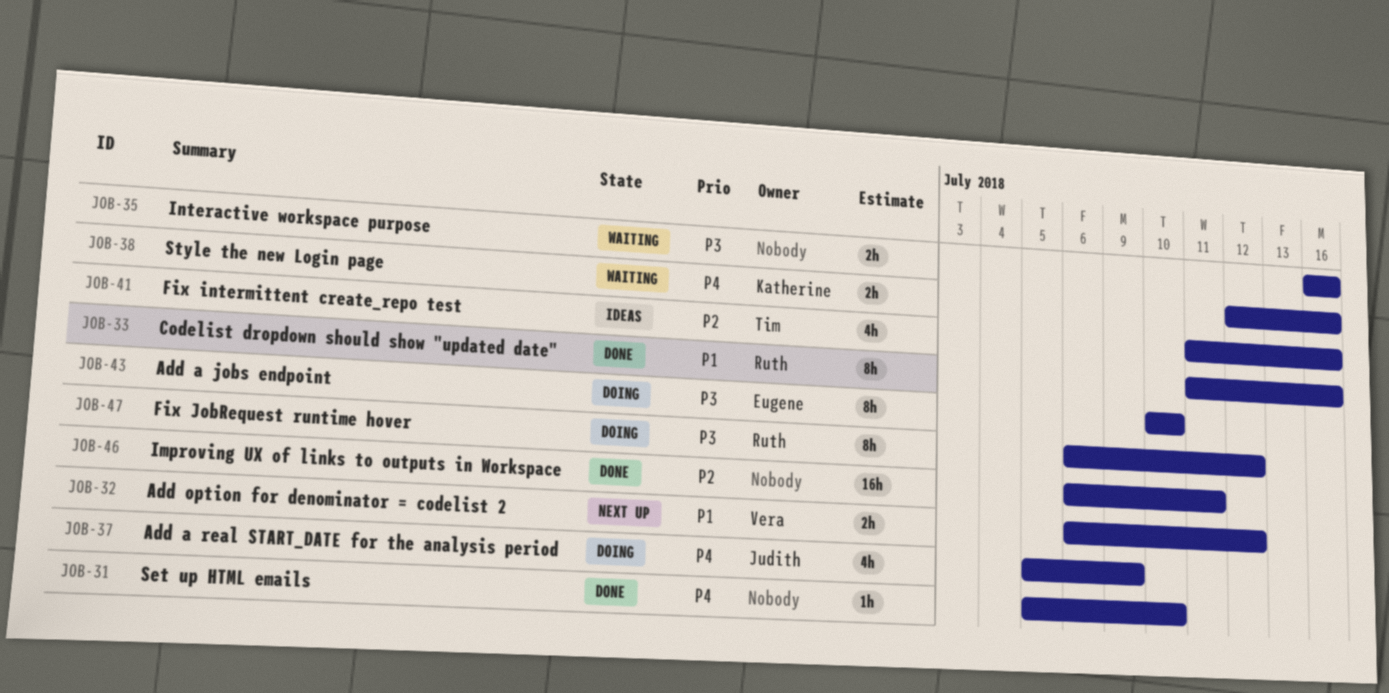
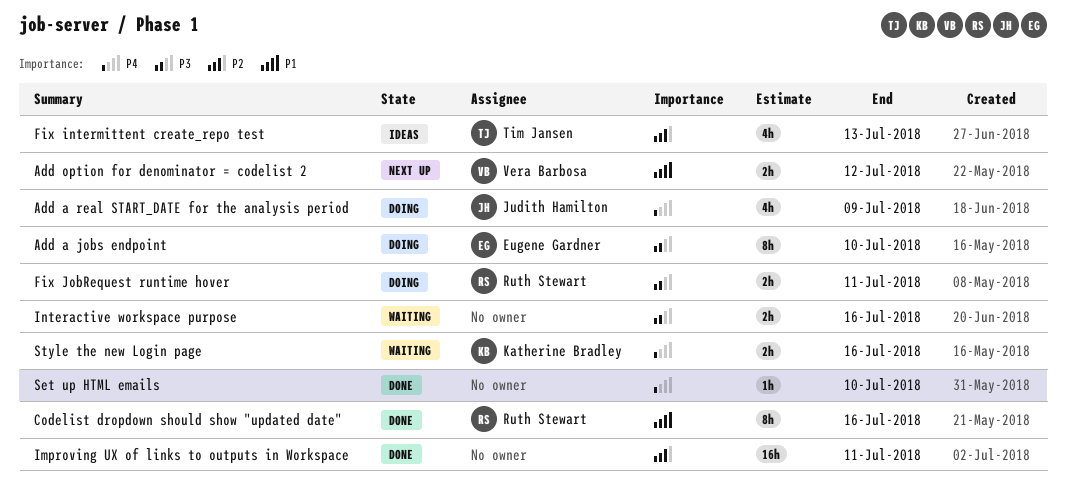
Fix intermittent create_repo test, due: Jul 16 -> Jul 13
Fix JobRequest runtime hover, estimate: 8h -> 2h
Fix JobRequest runtime hover, due: Jul 12 -> Jul 11

